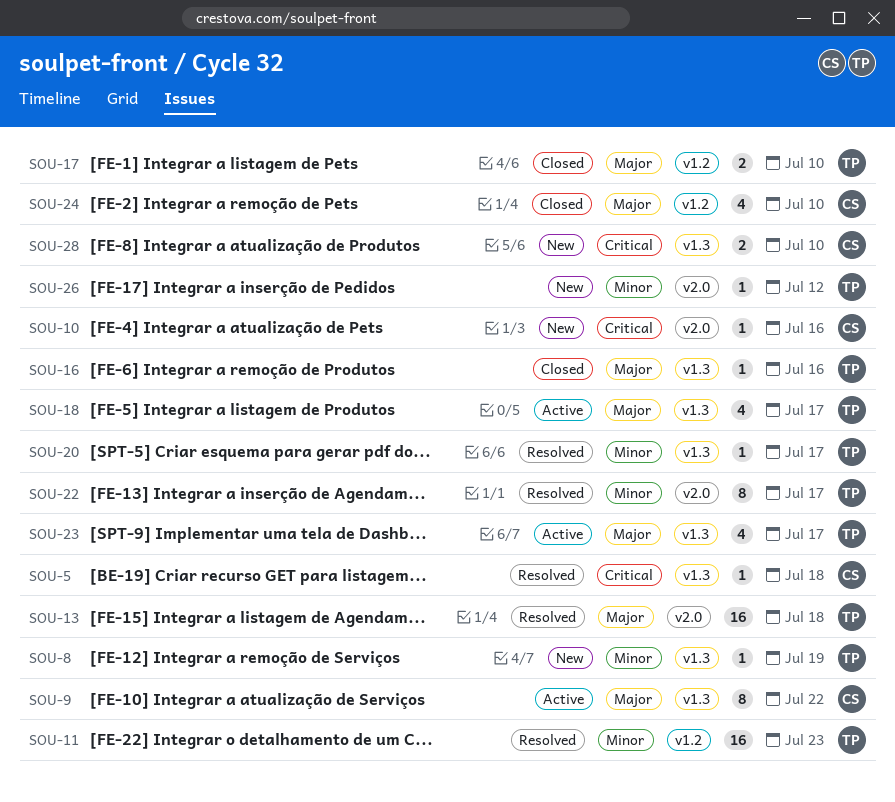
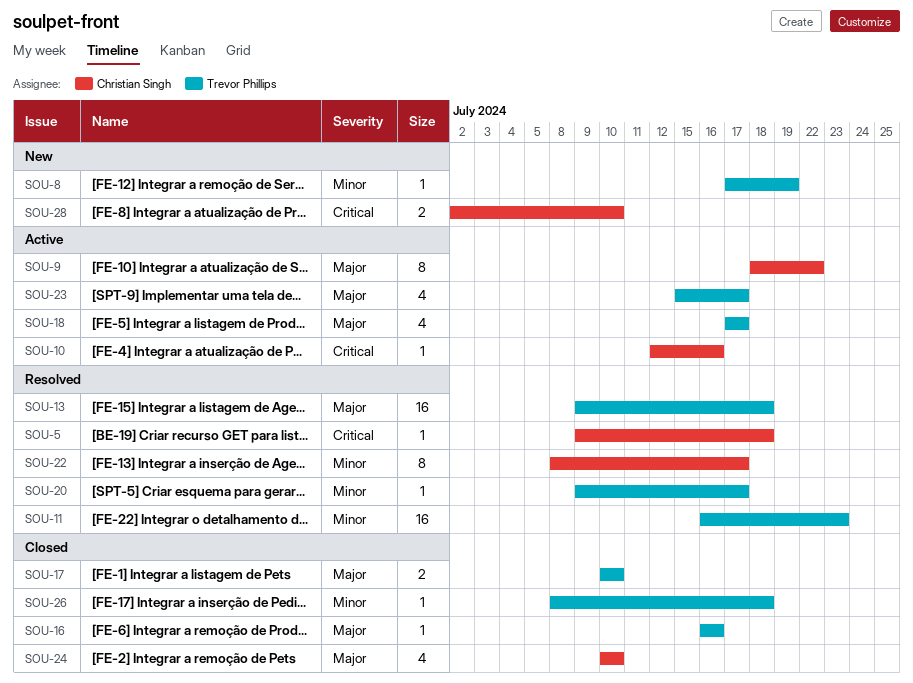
SOU-10, status: New -> Active
SOU-22, owner: Trevor Phillips -> Christian Singh
SOU-26, status: New -> Closed
SOU-26, due: Jul 12 -> Jul 18

